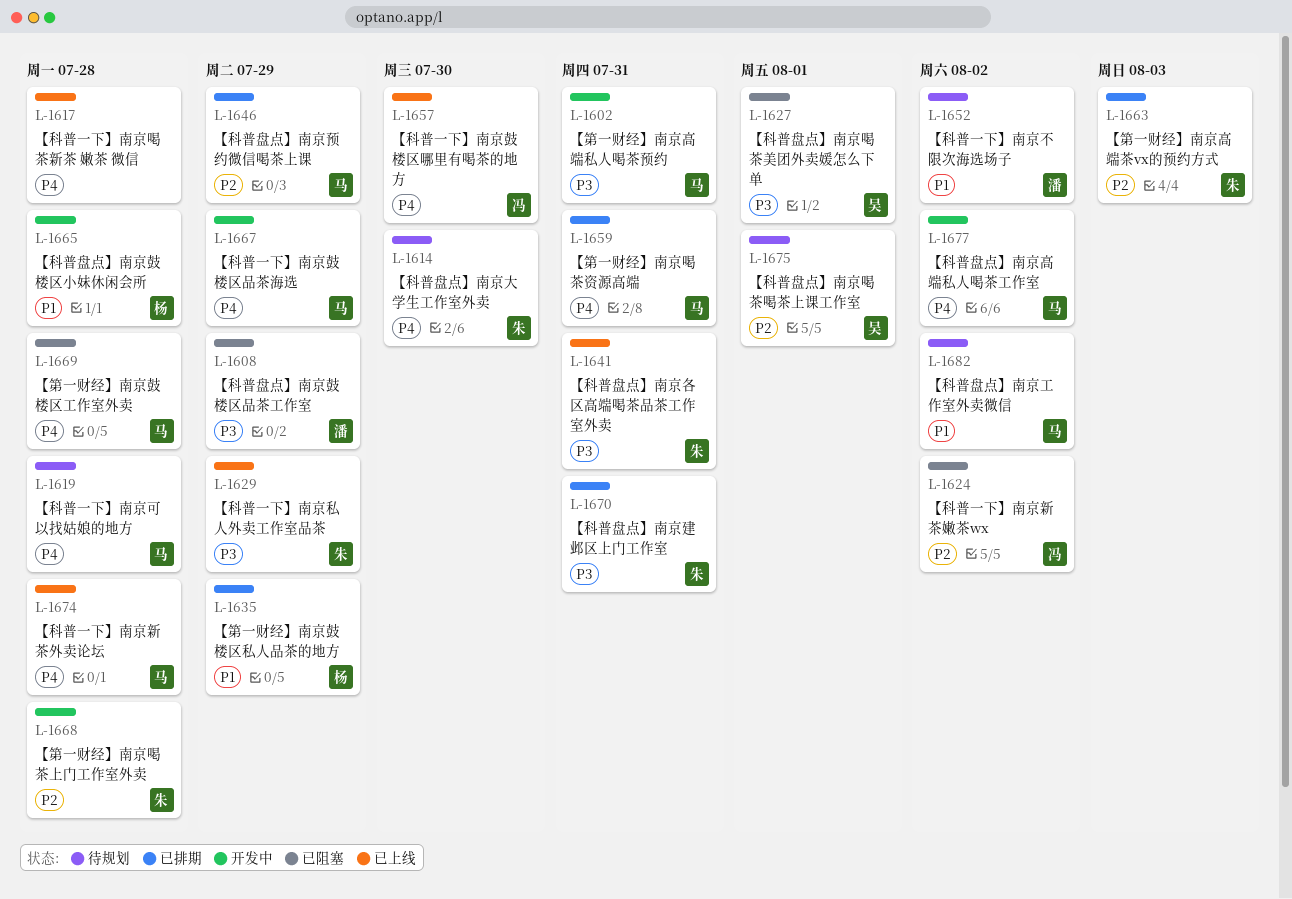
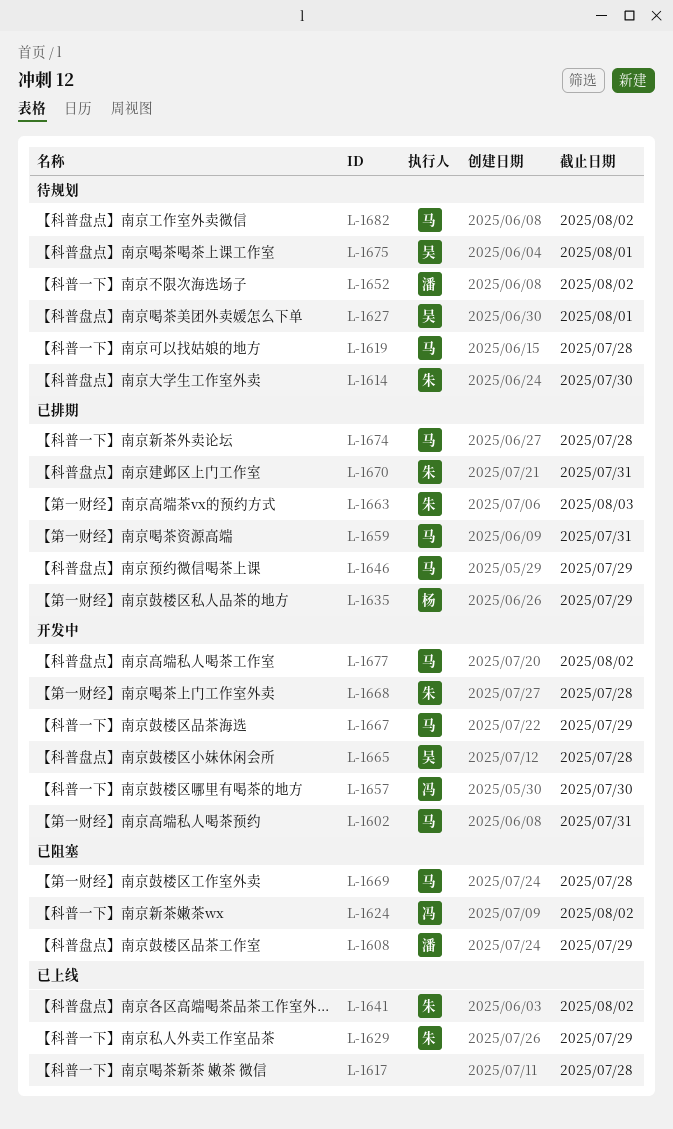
L-1627, status: 已阻塞 -> 待规划
L-1641, due: Jul 31 -> Aug 2
L-1657, status: 已上线 -> 开发中
L-1665, owner: 杨 -> 吴
L-1674, status: 已上线 -> 已排期

